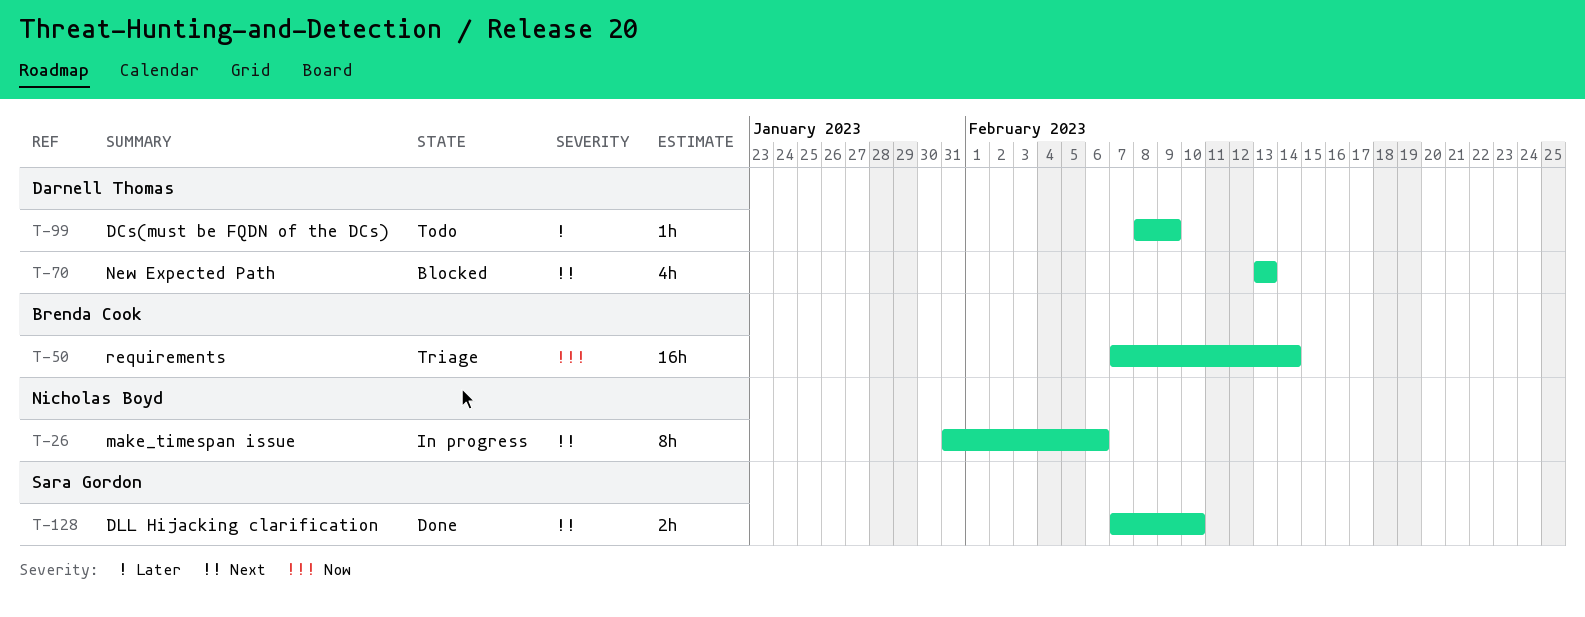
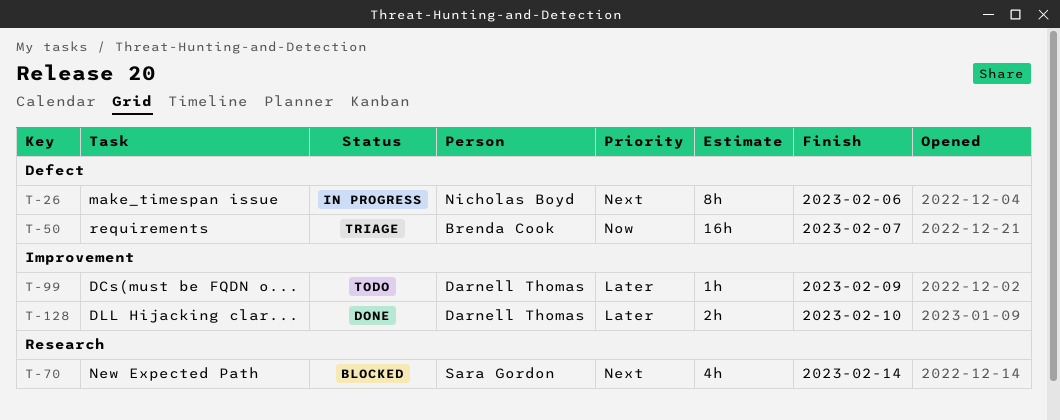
T-50, due: Feb 14 -> Feb 7
T-70, owner: Darnell Thomas -> Sara Gordon
T-70, due: Feb 13 -> Feb 14
T-128, owner: Sara Gordon -> Darnell Thomas
T-128, priority: Next -> Later

